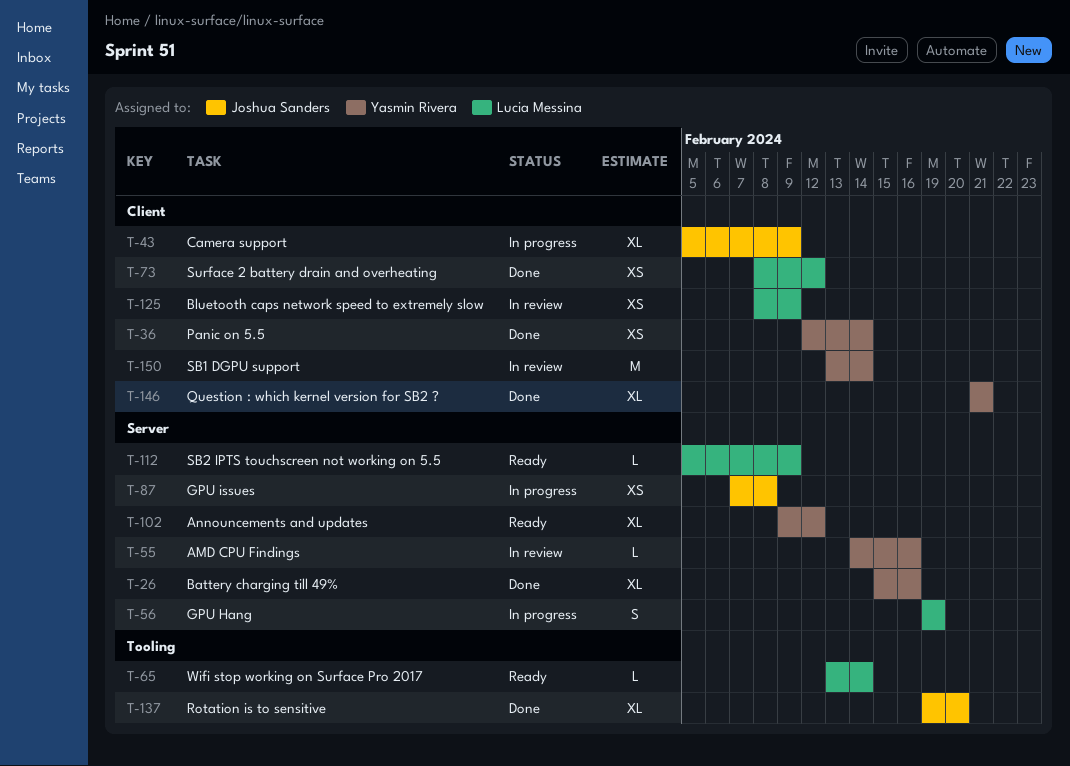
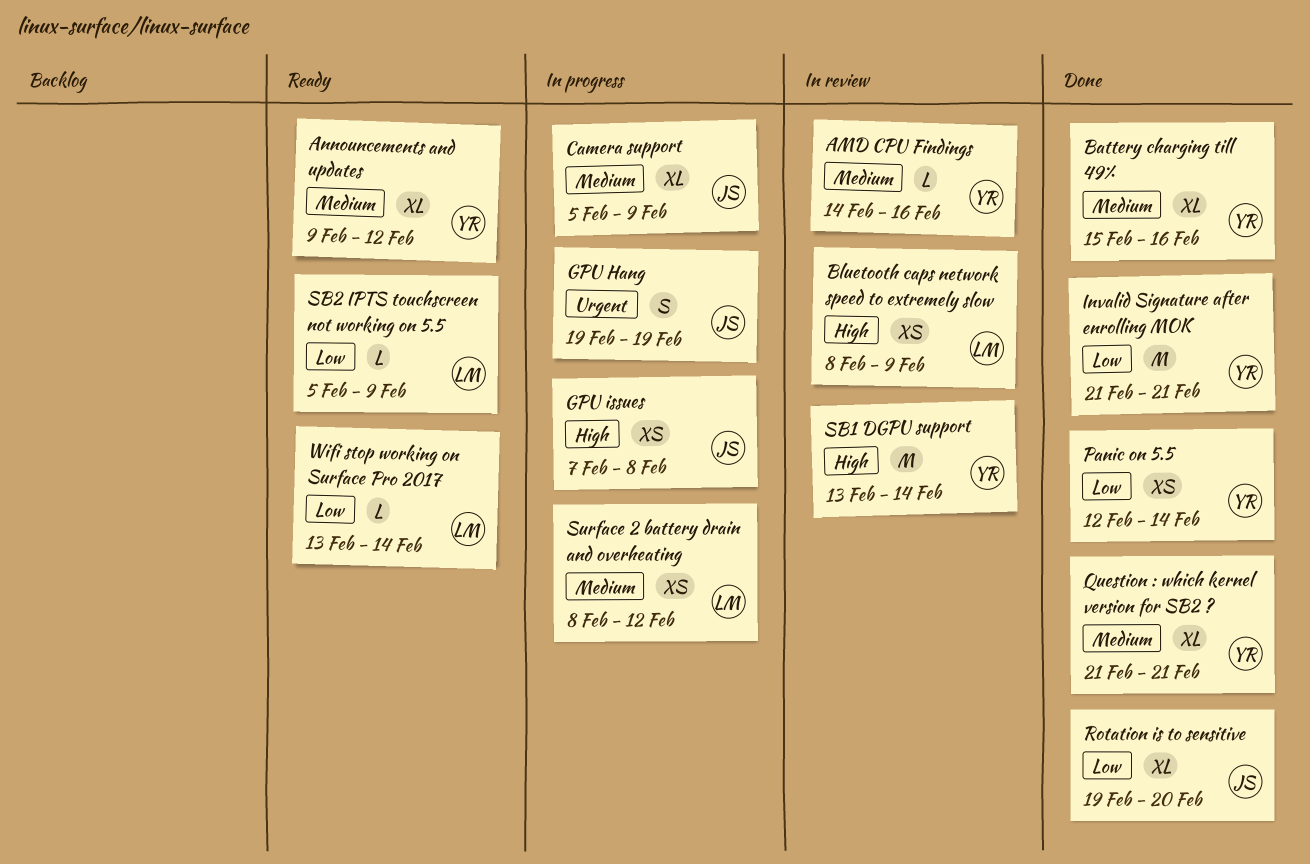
GPU Hang, owner: Lucia Messina -> Joshua Sanders
Invalid Signature after enrolling MOK: none -> present
Surface 2 battery drain and overheating, status: Done -> In progress

